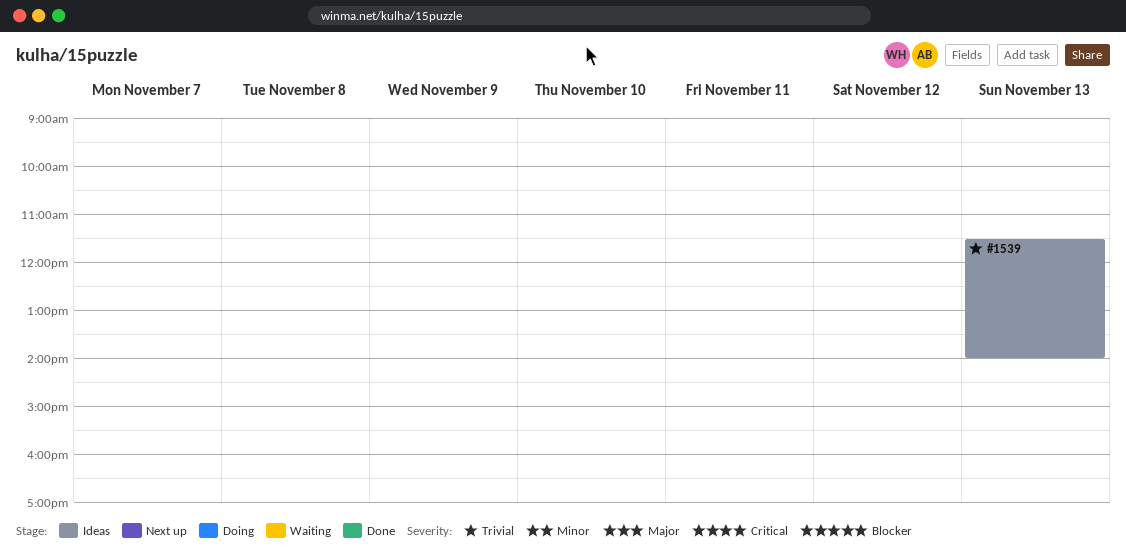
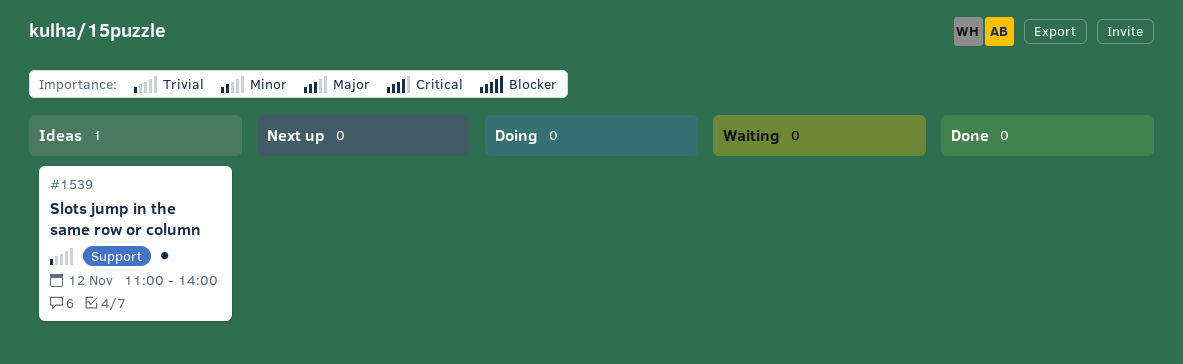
#1539, day: Nov 13 -> Nov 12
#1539, begins: 11:30 -> 11:00

